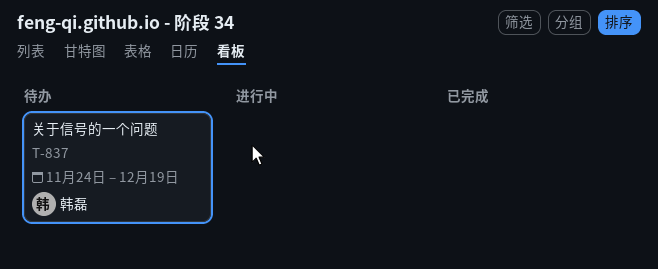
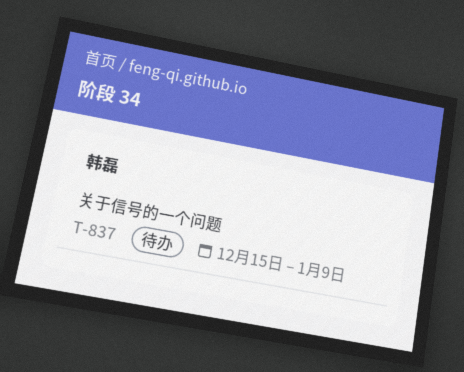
T-837, start: Nov 24 -> Dec 15
T-837, due: Dec 19 -> Jan 9

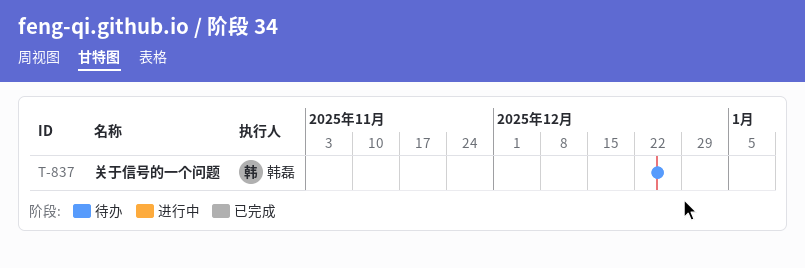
T-837, start: Dec 15 -> Dec 22
T-837, due: Jan 9 -> Dec 26

